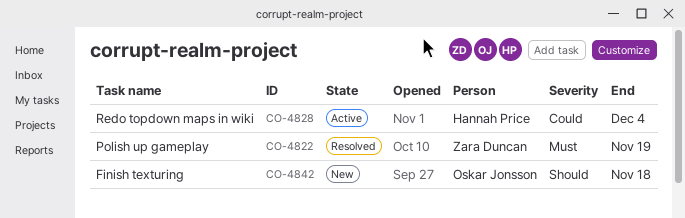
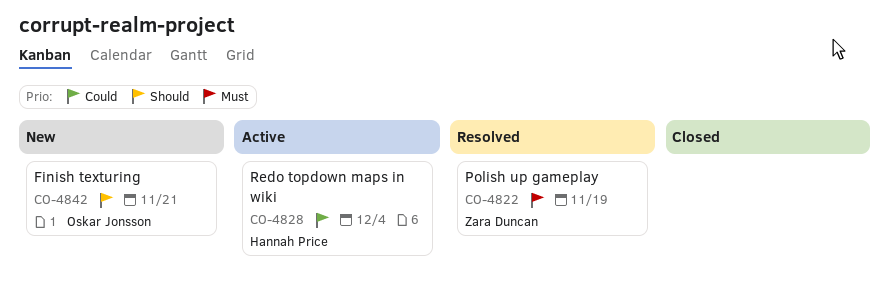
CO-4842, due: Nov 18 -> Nov 21

